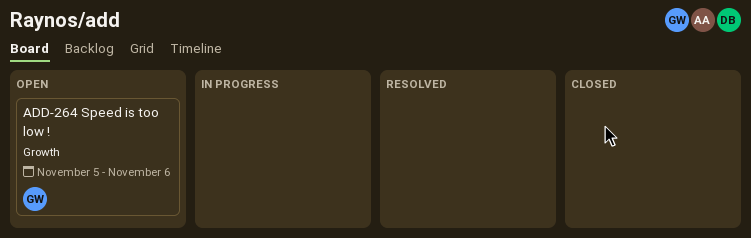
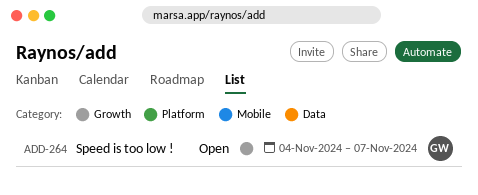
ADD-264, start: Nov 5 -> Nov 4
ADD-264, due: Nov 6 -> Nov 7

